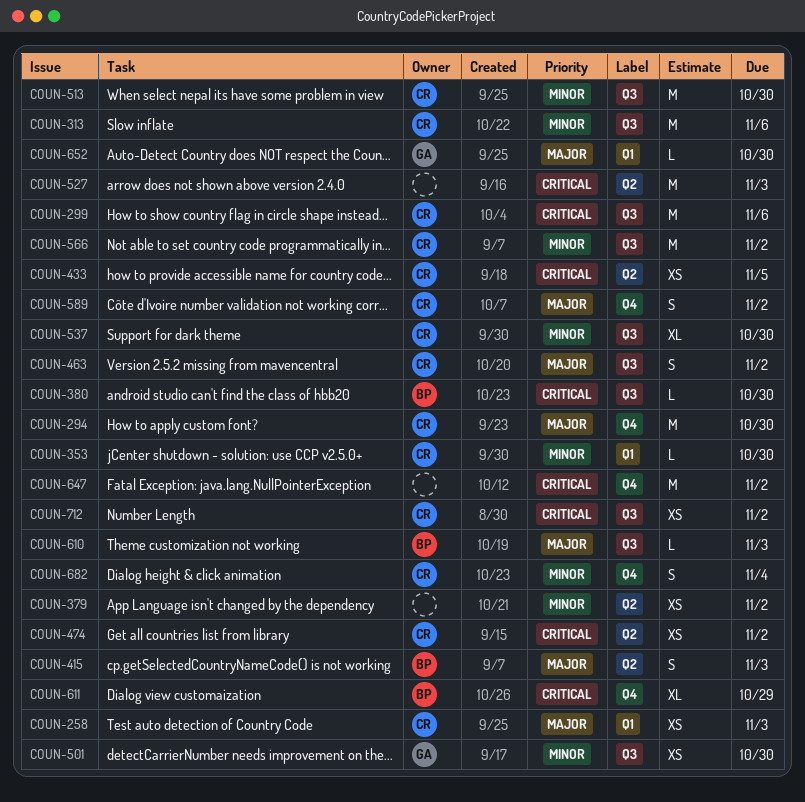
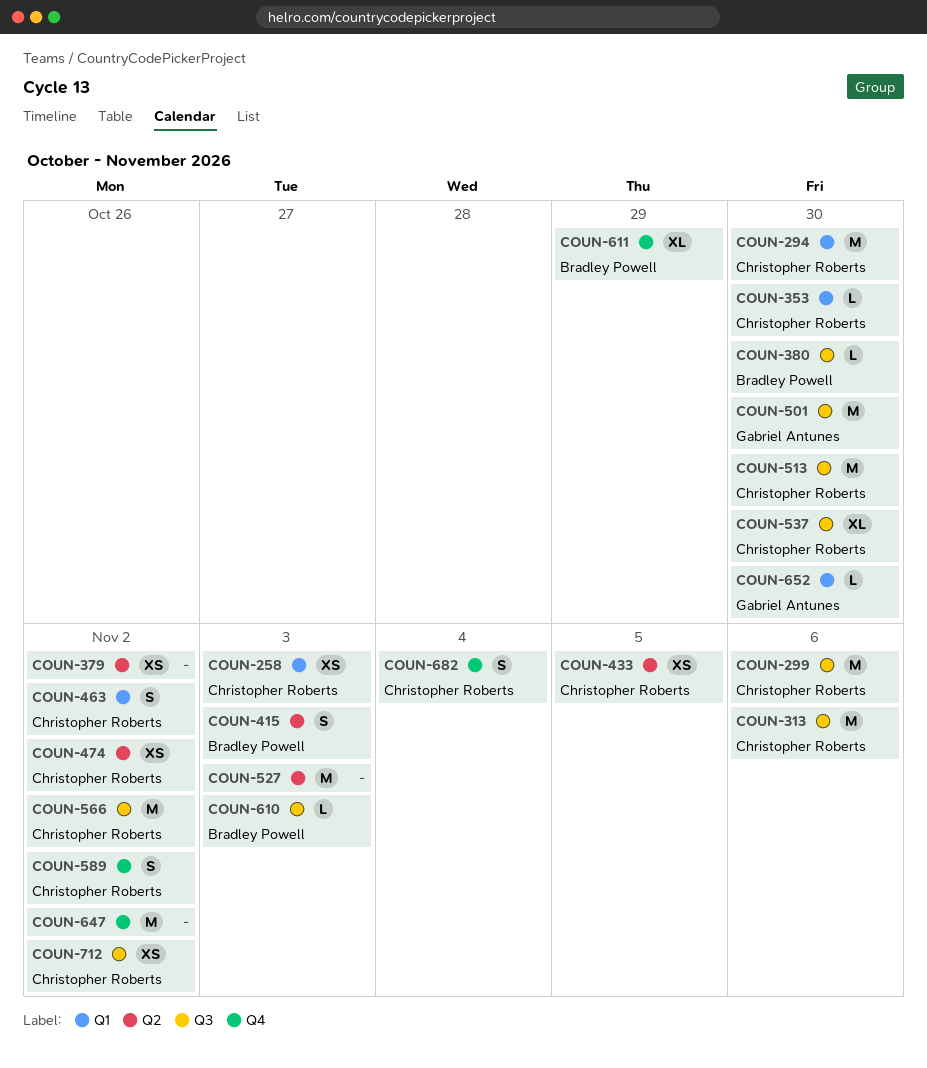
COUN-294, label: Q4 -> Q1
COUN-463, label: Q3 -> Q1
COUN-501, estimate: XS -> M

